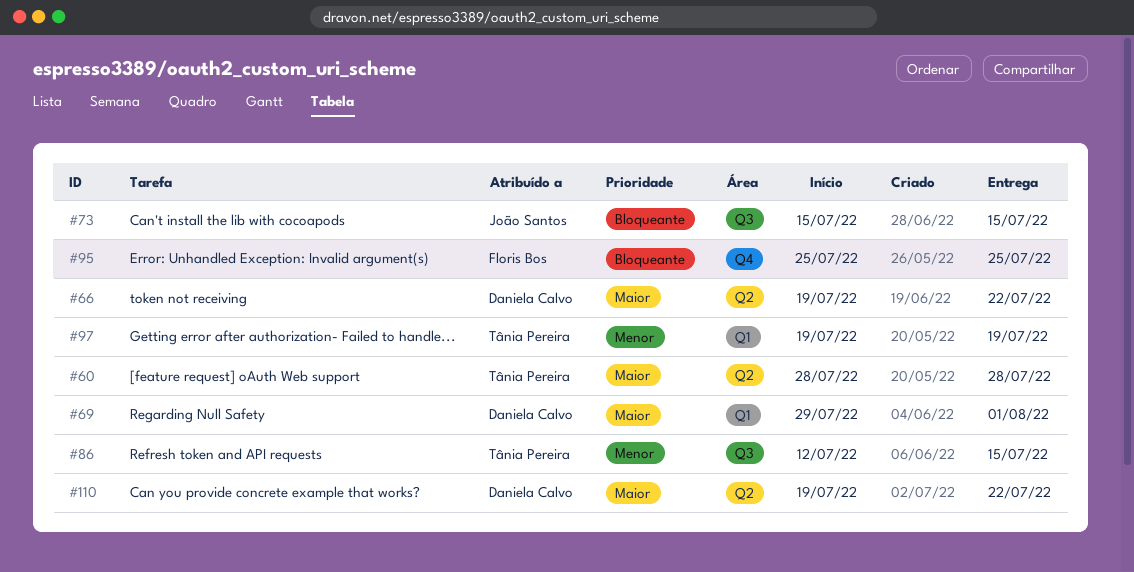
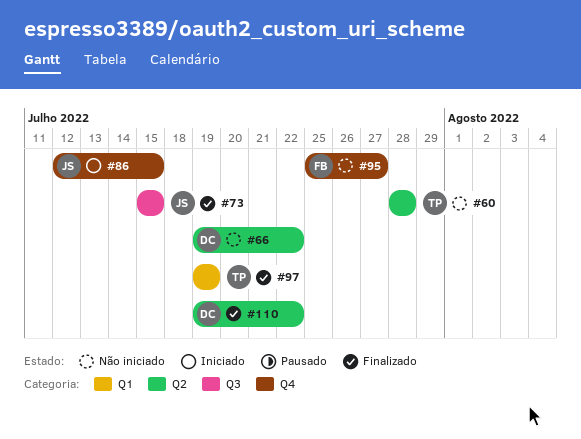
#69: present -> none
#86, owner: Tânia Pereira -> João Santos
#86, label: Q3 -> Q4
#95, due: Jul 25 -> Jul 27

